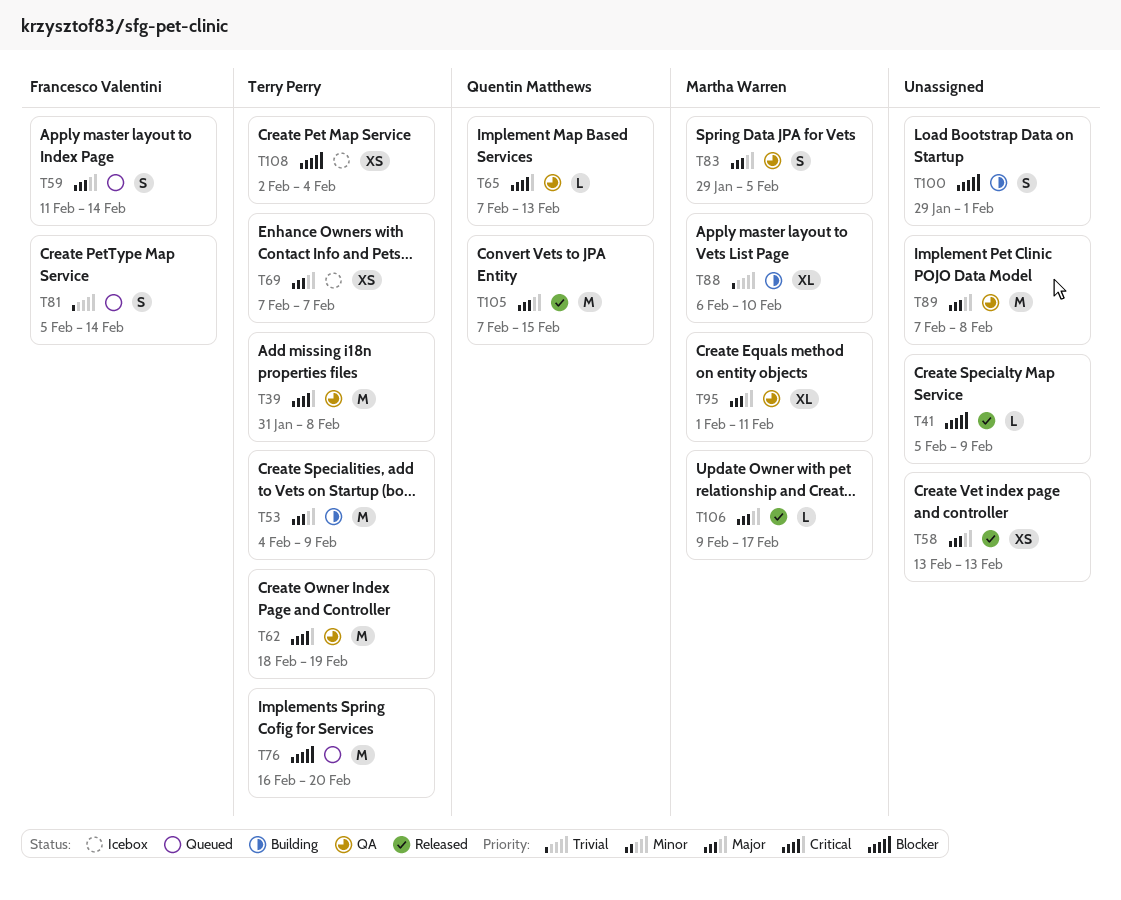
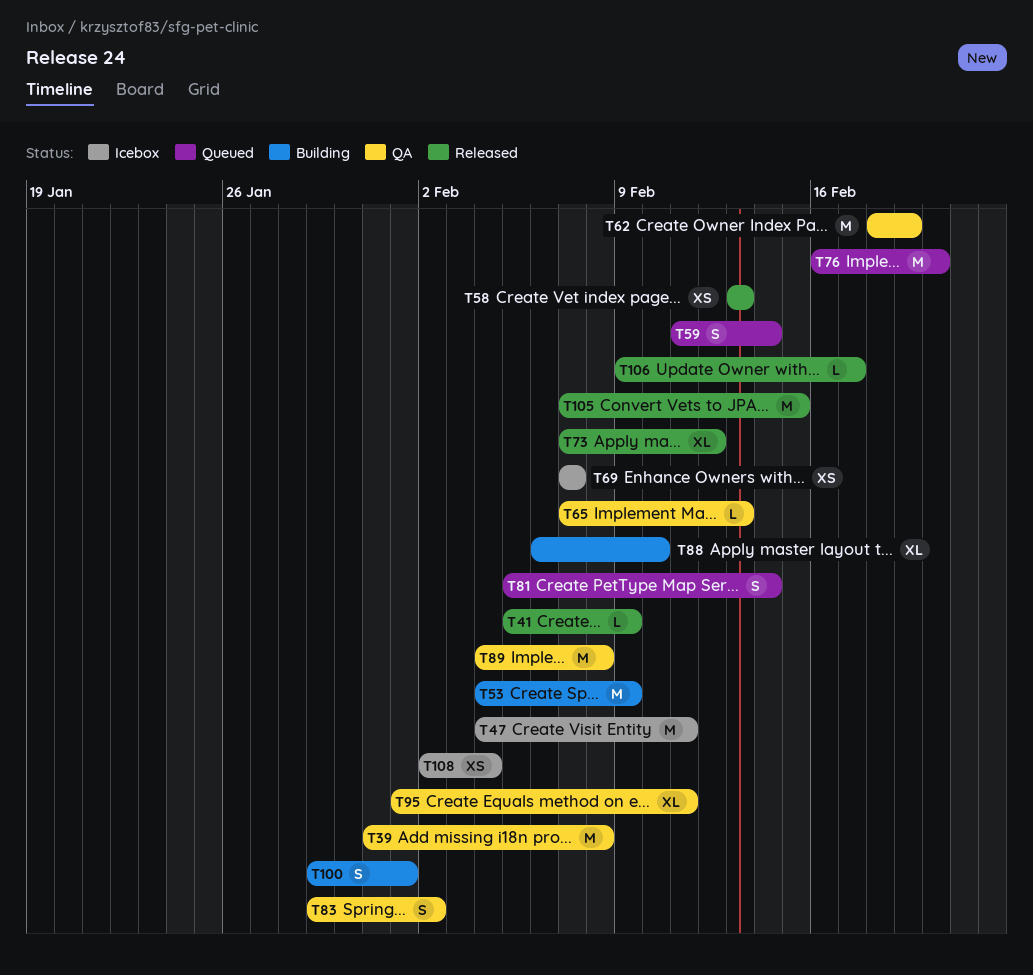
T47: none -> present
T73: none -> present
T83, due: Feb 5 -> Feb 2
T89, start: Feb 7 -> Feb 4

